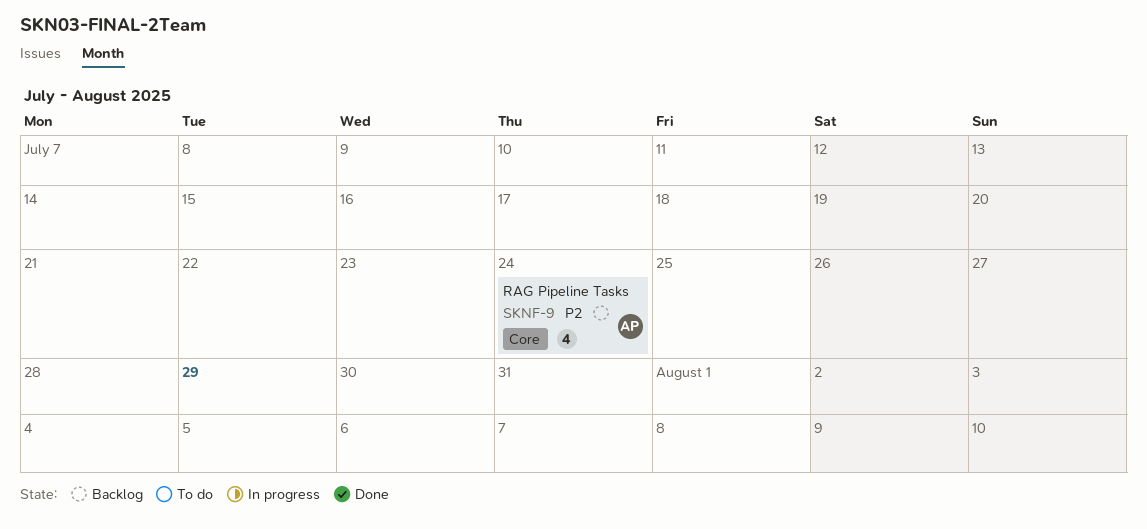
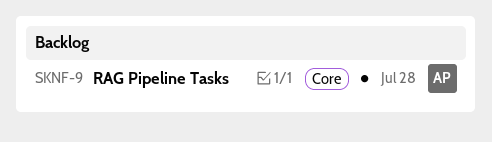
SKNF-9, estimate: 4 -> 1
SKNF-9, due: Jul 24 -> Jul 28

